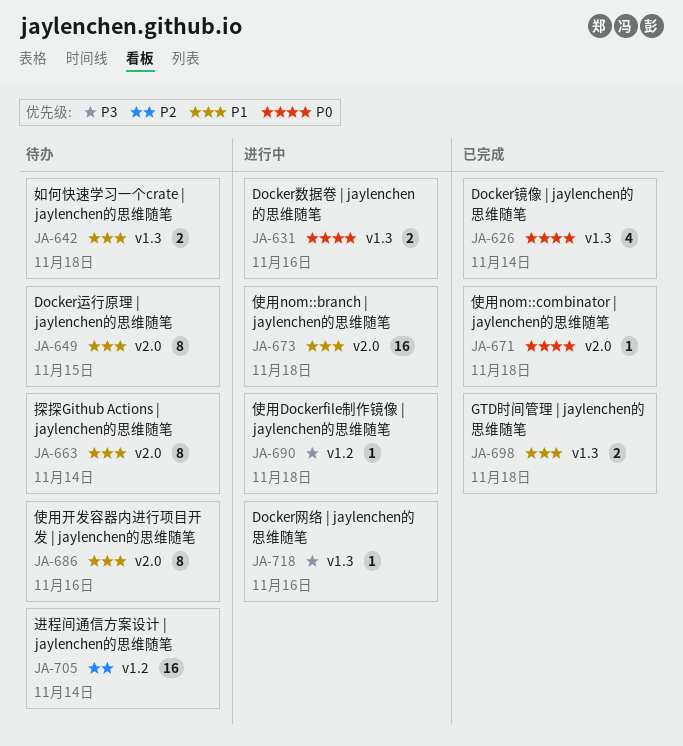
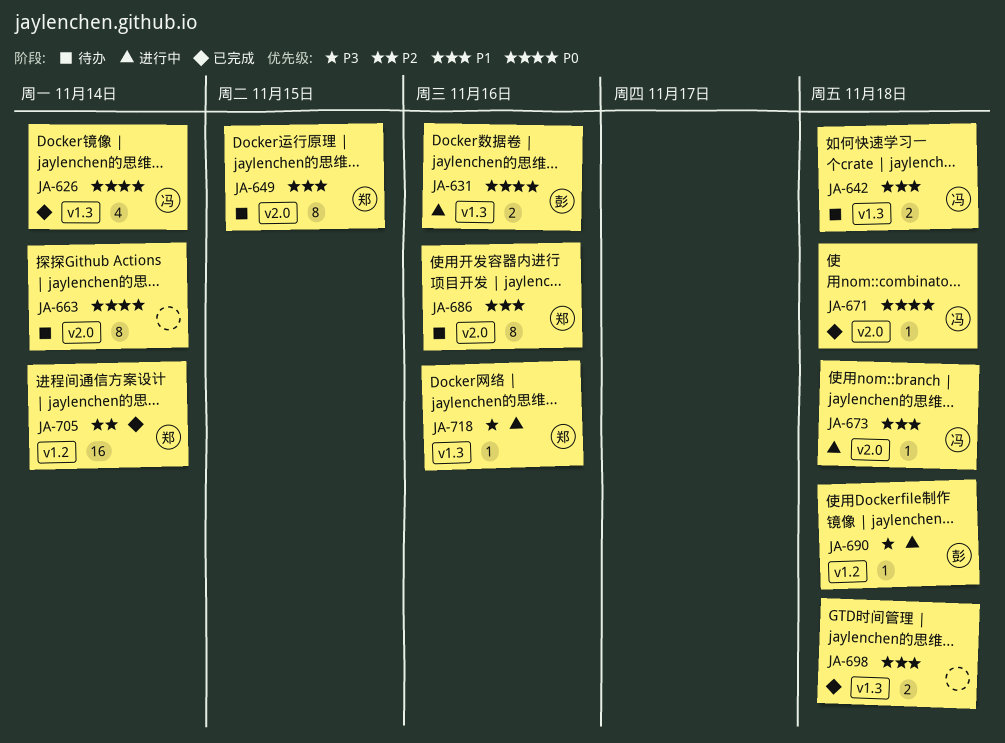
JA-663, priority: P1 -> P0
JA-673, estimate: 16 -> 1
JA-705, status: 待办 -> 已完成

